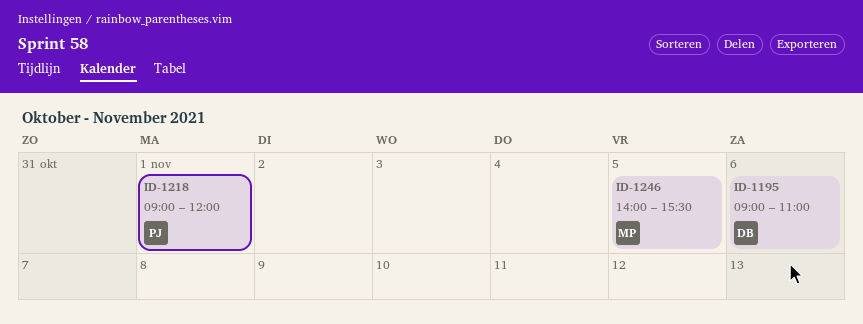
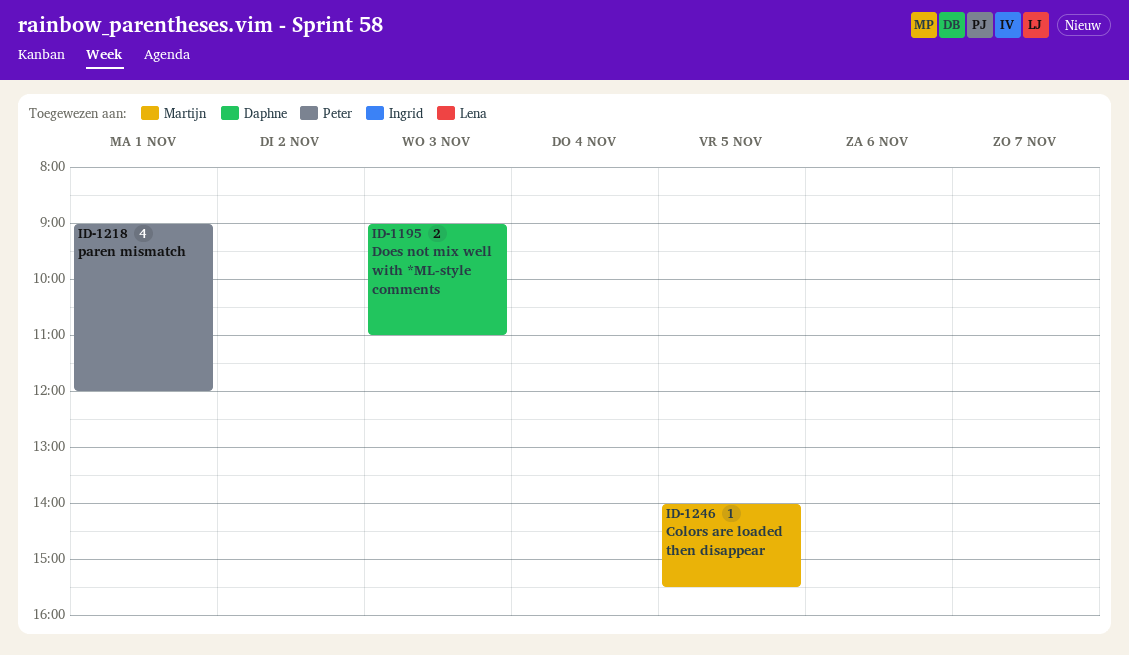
ID-1195, day: Nov 6 -> Nov 3

